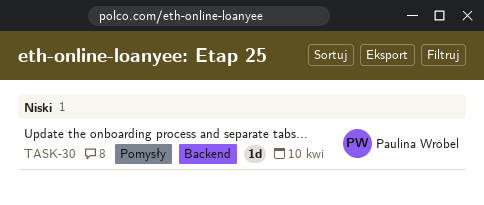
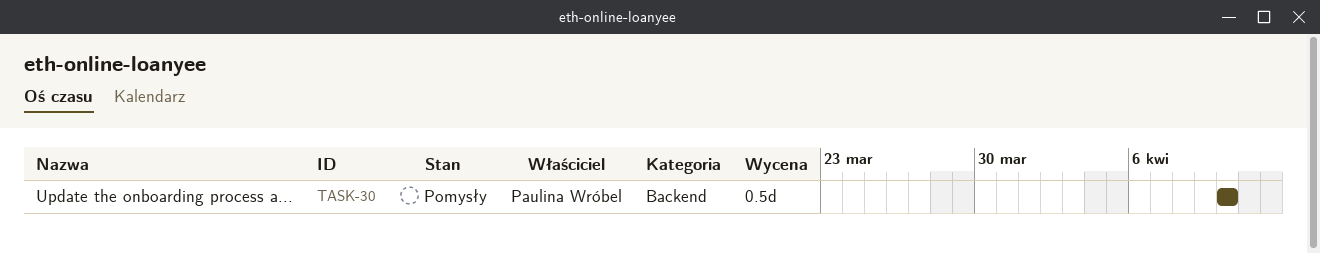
TASK-30, estimate: 1d -> 0.5d

